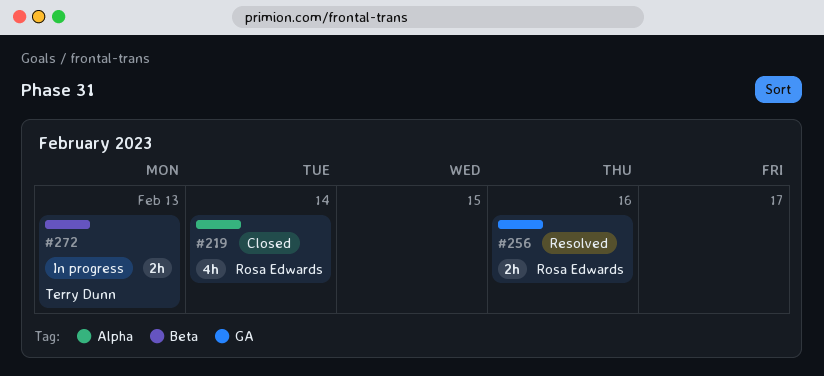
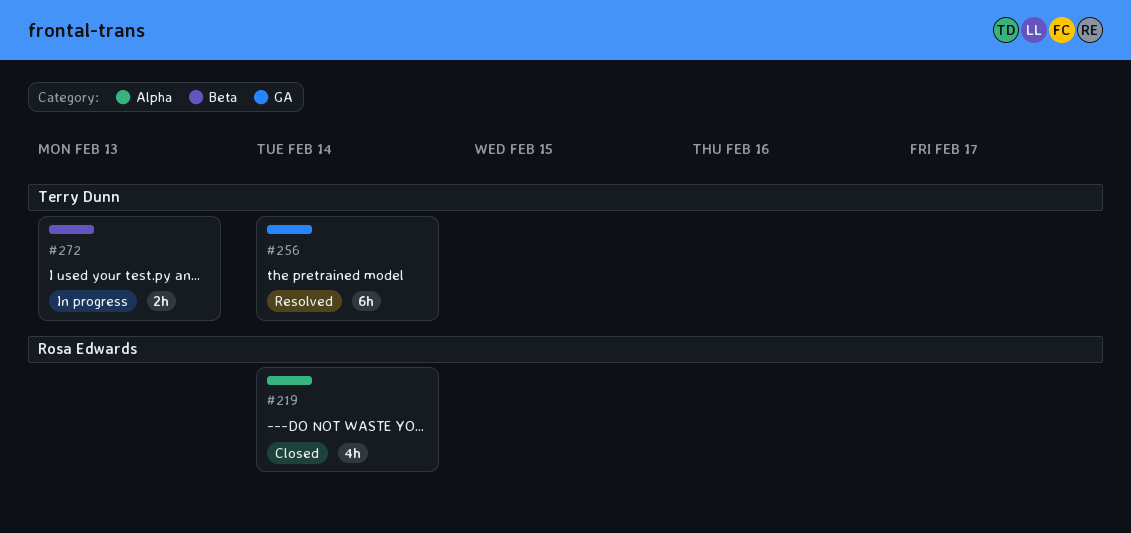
#256, owner: Rosa Edwards -> Terry Dunn
#256, estimate: 2h -> 6h
#256, due: Feb 16 -> Feb 14

